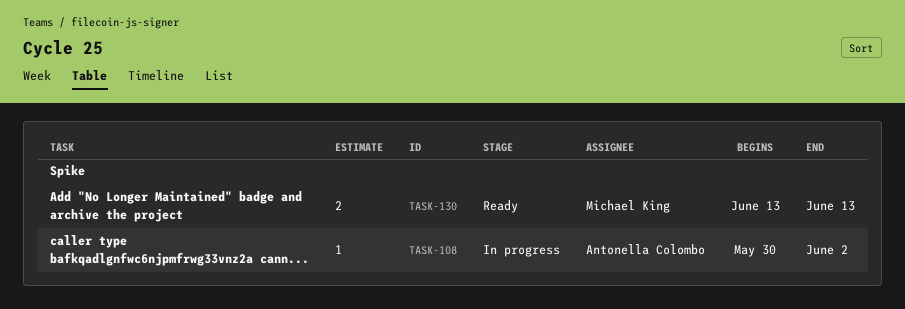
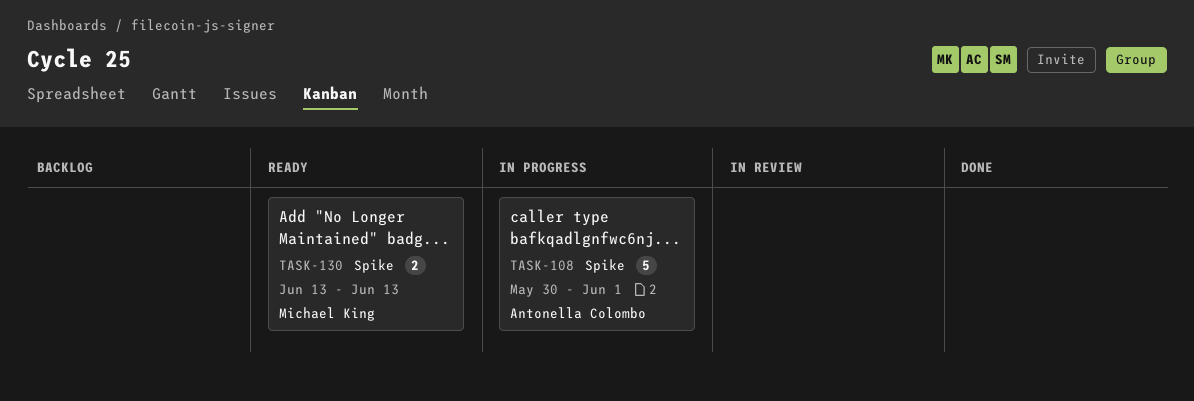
TASK-108, estimate: 1 -> 5
TASK-108, due: Jun 2 -> Jun 1

